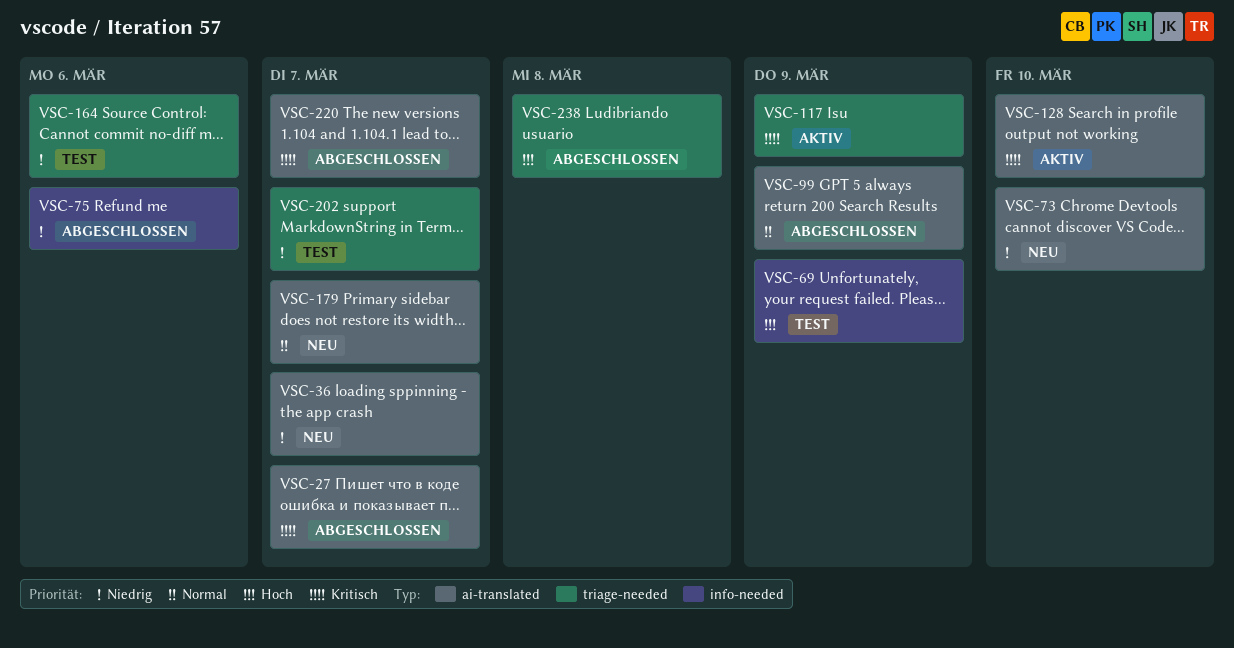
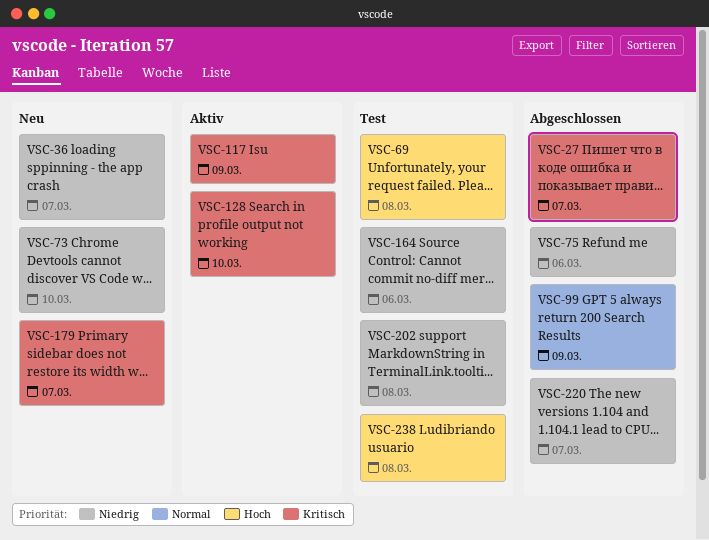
VSC-69, due: Mar 9 -> Mar 8
VSC-179, priority: Normal -> Kritisch
VSC-202, due: Mar 7 -> Mar 8
VSC-220, priority: Kritisch -> Niedrig
VSC-238, status: Abgeschlossen -> Test

